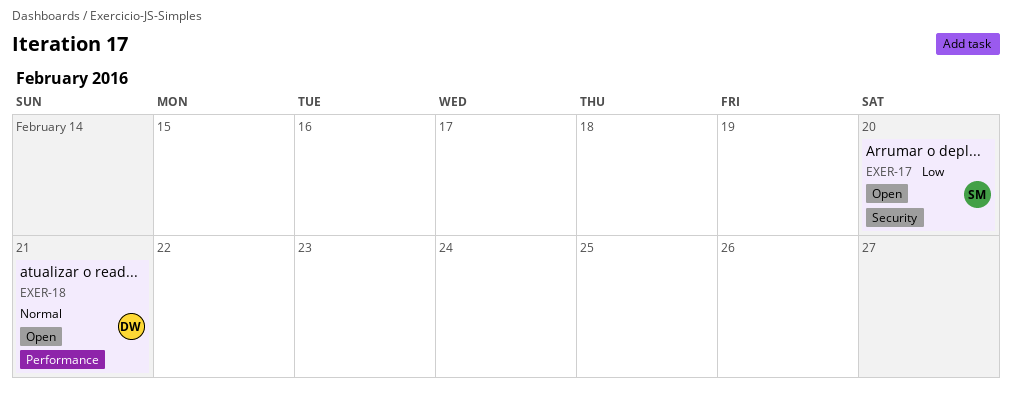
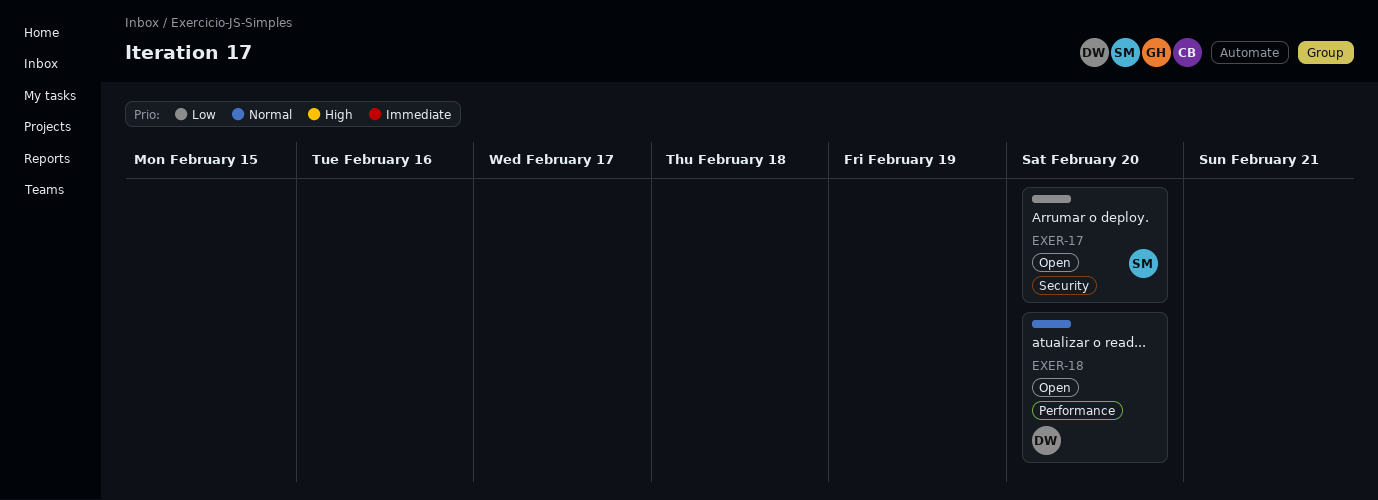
EXER-18, due: Feb 21 -> Feb 20

